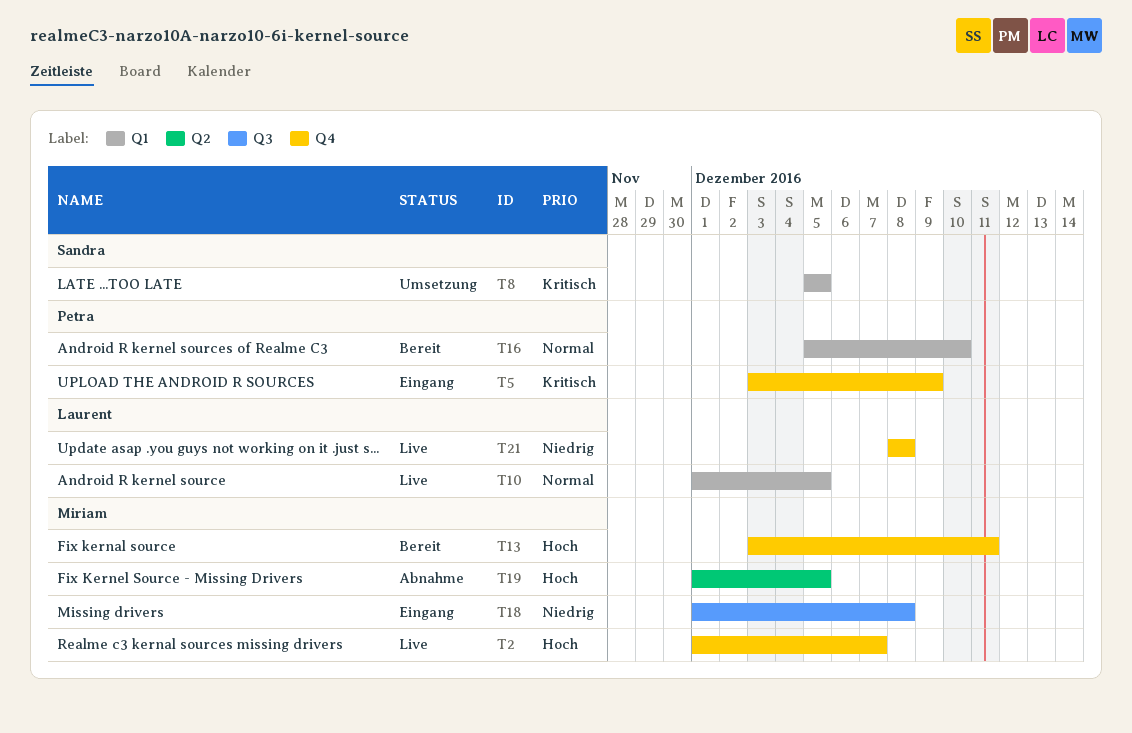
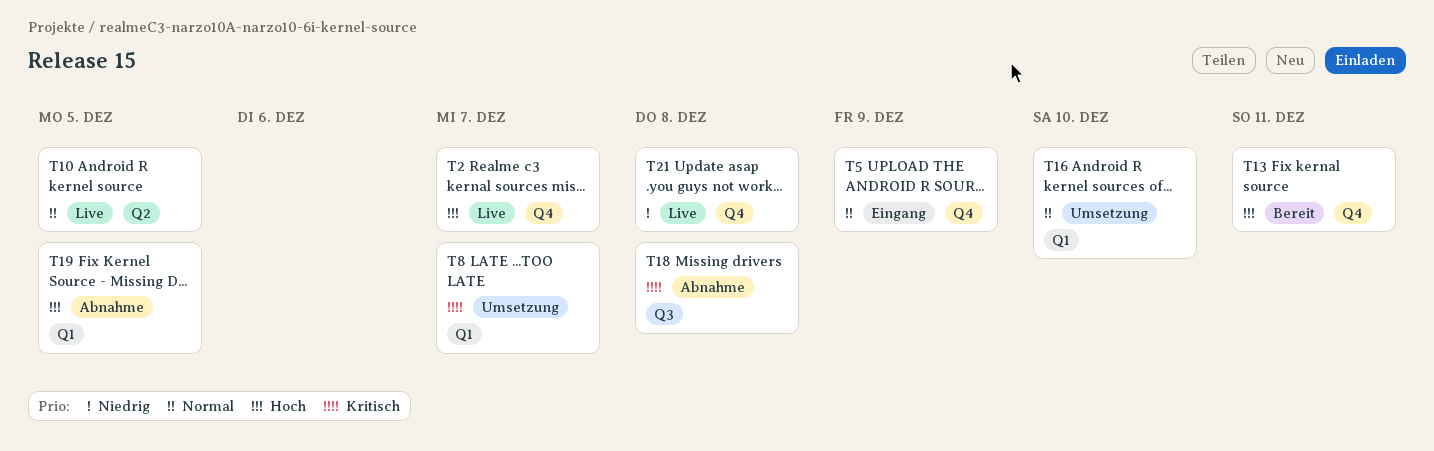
T5, priority: Kritisch -> Normal
T8, due: Dec 5 -> Dec 7
T10, label: Q1 -> Q2
T16, status: Bereit -> Umsetzung
T18, status: Eingang -> Abnahme
T18, priority: Niedrig -> Kritisch
T19, label: Q2 -> Q1

